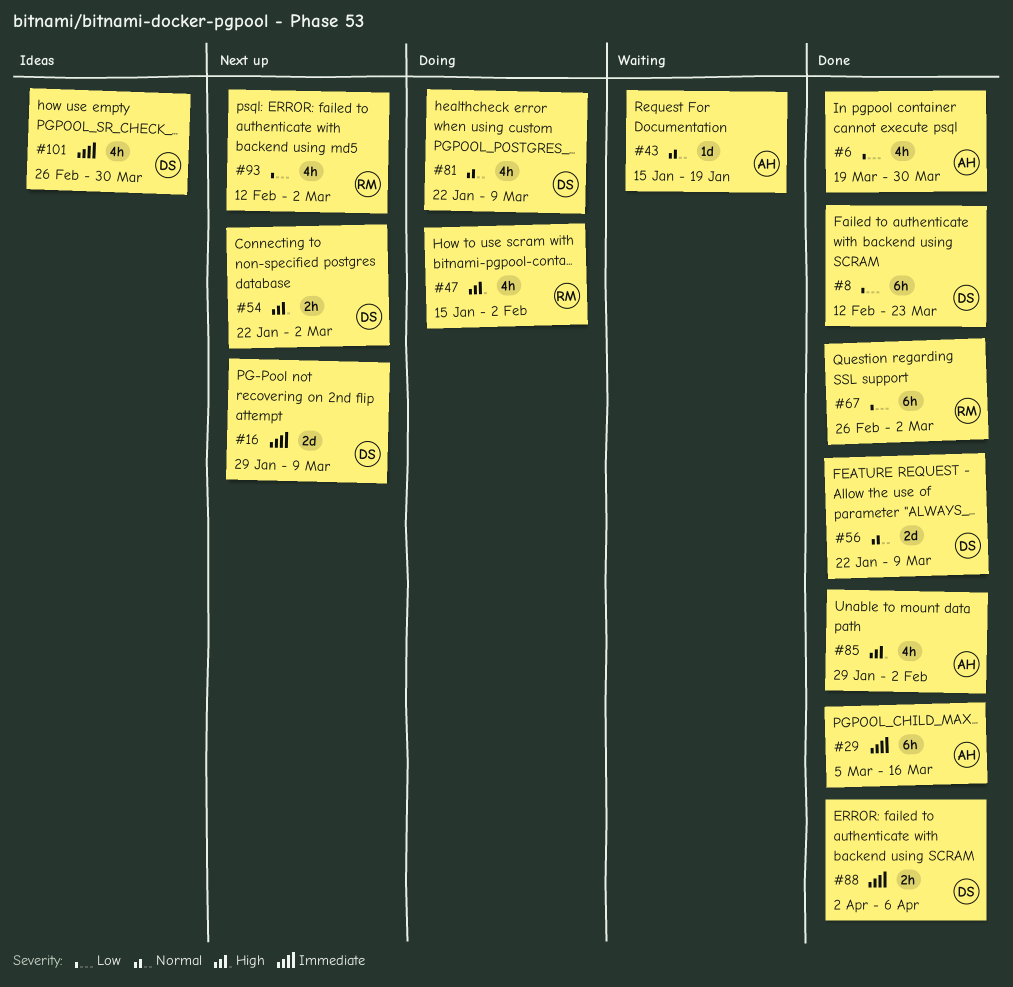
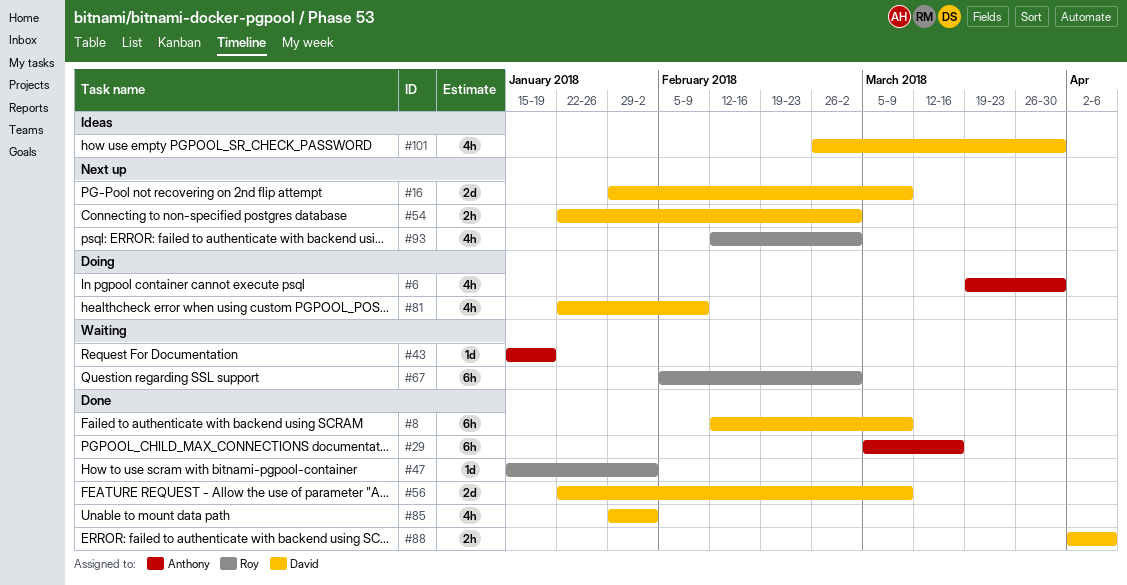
#6, status: Done -> Doing
#8, due: Mar 23 -> Mar 9
#47, status: Doing -> Done
#47, estimate: 4h -> 1d
#67, status: Done -> Waiting
#67, start: Feb 26 -> Feb 5
#81, due: Mar 9 -> Feb 9
#85, owner: Anthony -> David

